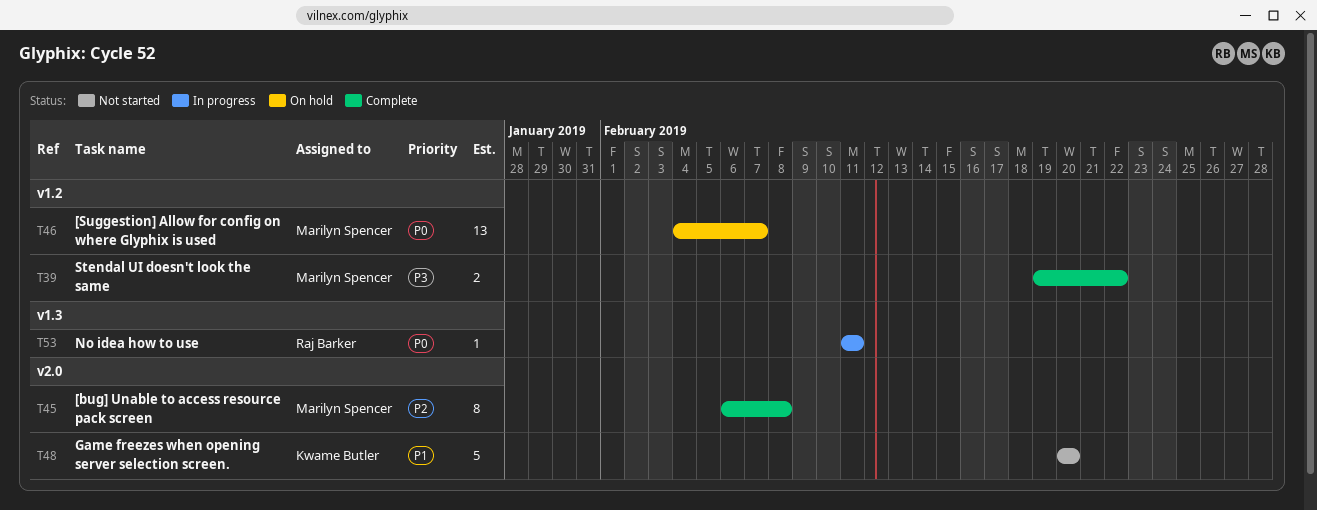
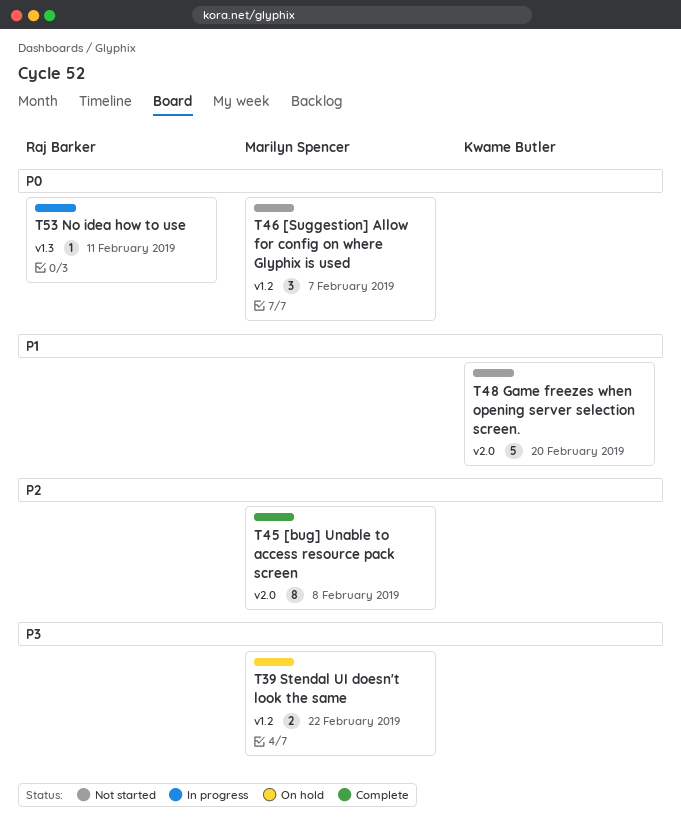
T39, status: Complete -> On hold
T46, status: On hold -> Not started
T46, estimate: 13 -> 3

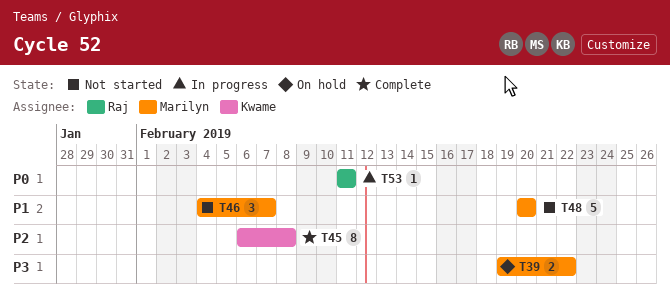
T45, owner: Marilyn Spencer -> Kwame Butler
T46, priority: P0 -> P1
T48, owner: Kwame Butler -> Marilyn Spencer

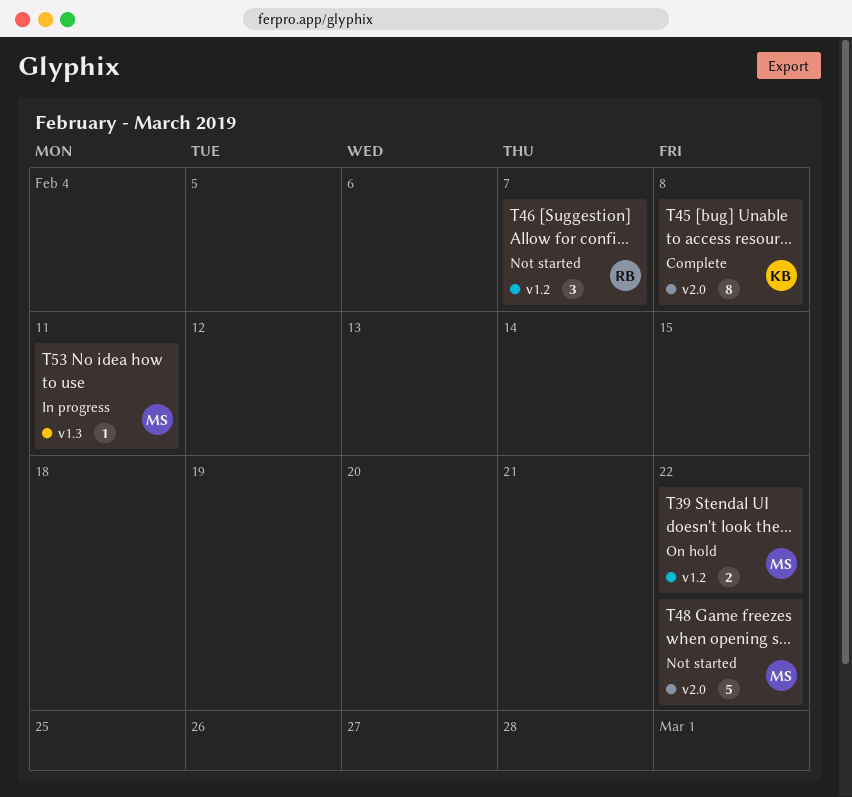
T46, owner: Marilyn -> Raj
T48, due: Feb 20 -> Feb 22
T53, owner: Raj -> Marilyn

